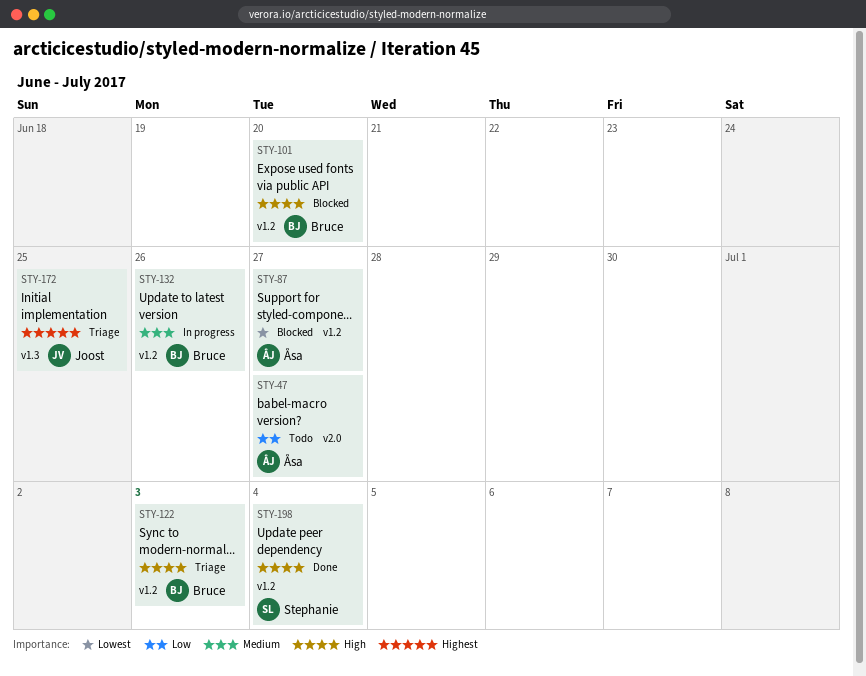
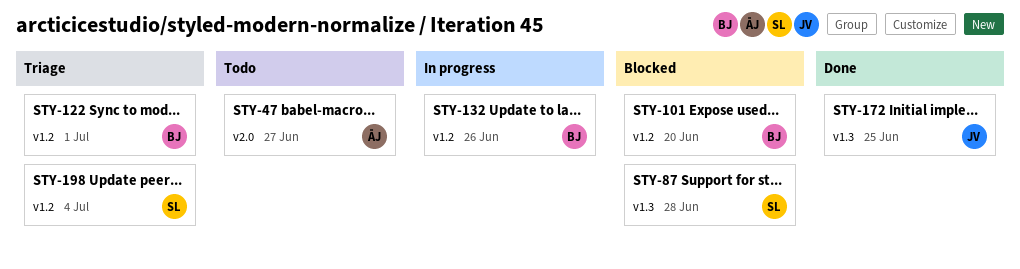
STY-87, owner: Åsa -> Stephanie
STY-87, label: v1.2 -> v1.3
STY-87, due: Jun 27 -> Jun 28
STY-122, due: Jul 3 -> Jul 1
STY-172, status: Triage -> Done
STY-198, status: Done -> Triage

